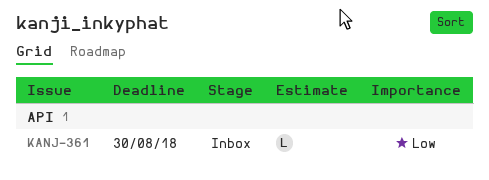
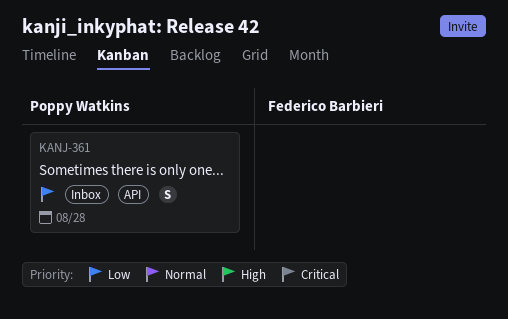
KANJ-361, estimate: L -> S
KANJ-361, due: Aug 30 -> Aug 28

